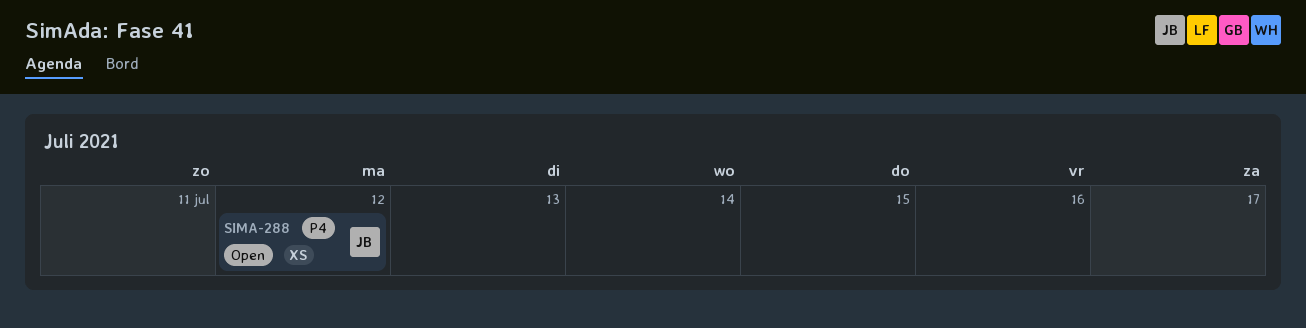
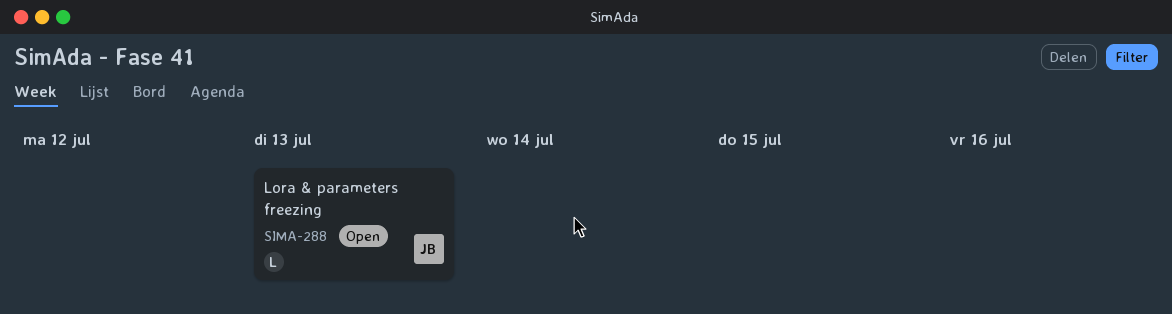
SIMA-288, estimate: XS -> L
SIMA-288, due: Jul 12 -> Jul 13

